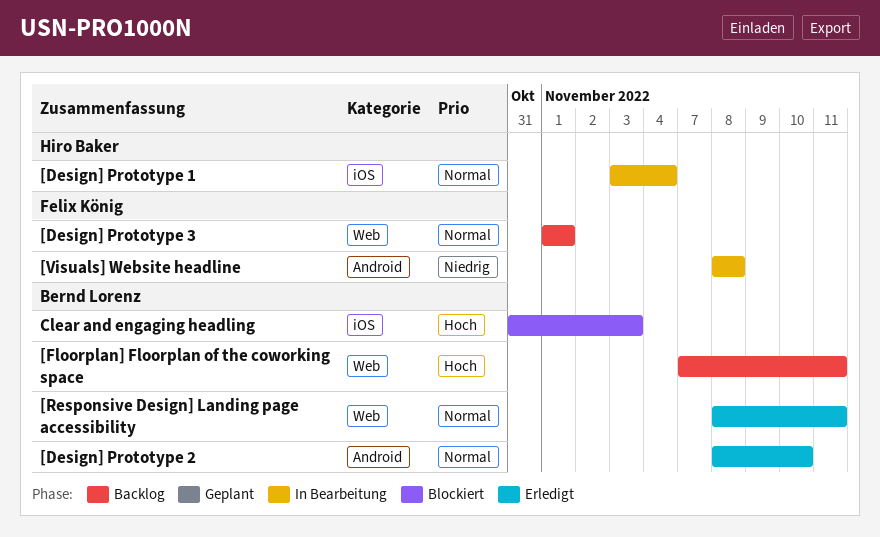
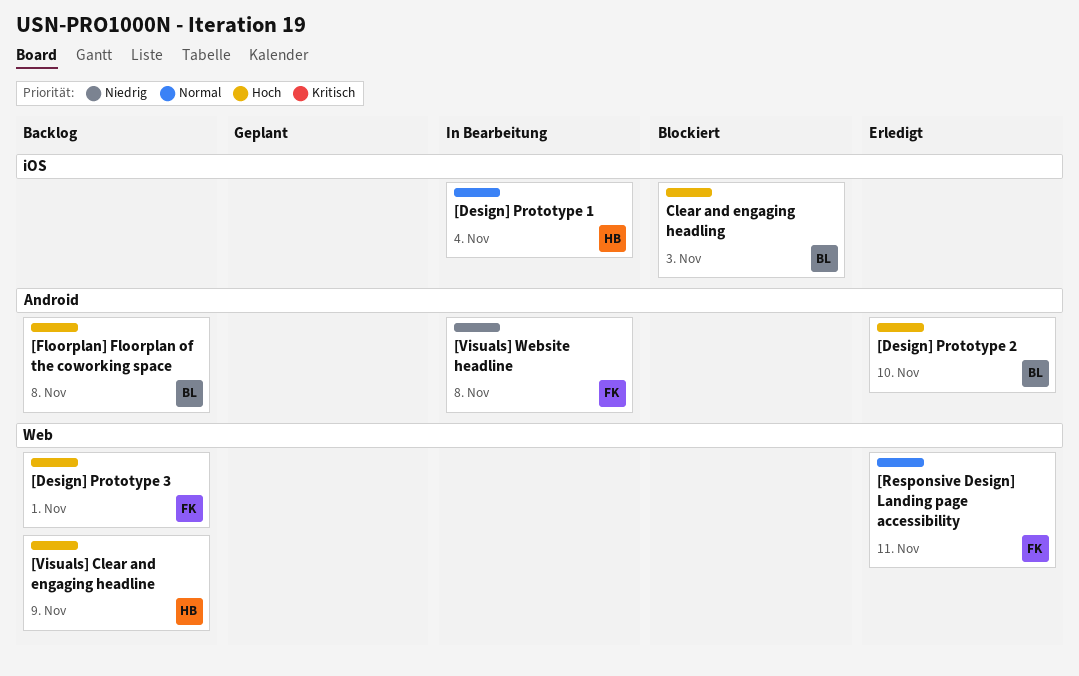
[Design] Prototype 2, priority: Normal -> Hoch
[Design] Prototype 3, priority: Normal -> Hoch
[Floorplan] Floorplan of the coworking space, label: Web -> Android
[Floorplan] Floorplan of the coworking space, due: Nov 11 -> Nov 8
[Responsive Design] Landing page accessibility, owner: Bernd Lorenz -> Felix König
[Visuals] Clear and engaging headline: none -> present

